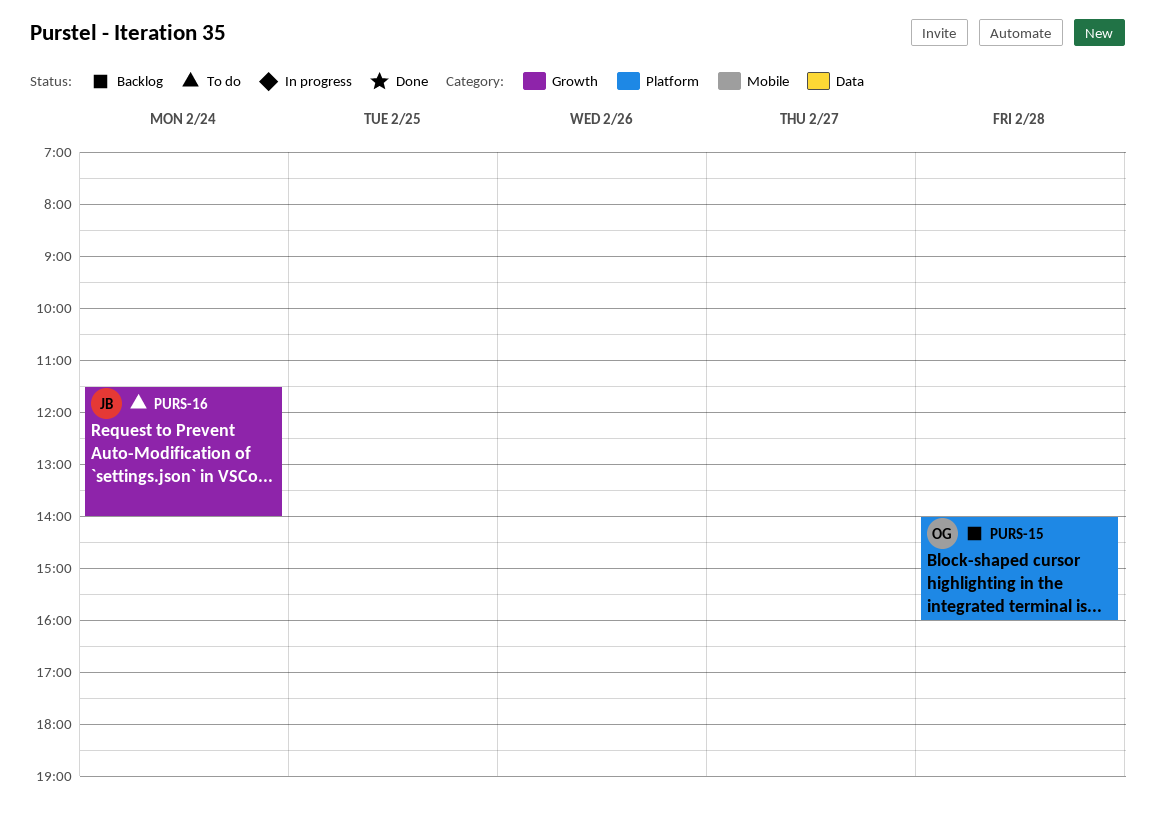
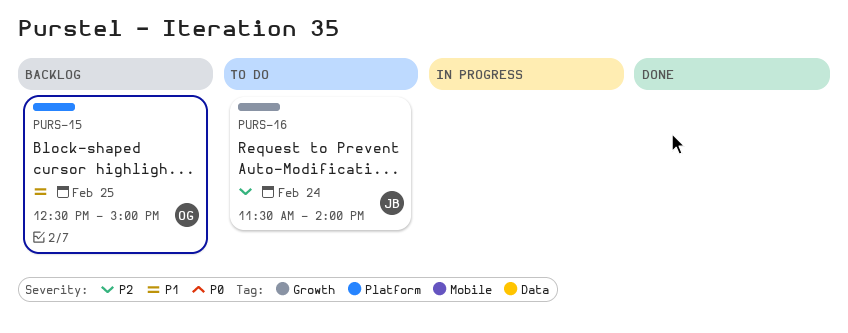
PURS-15, day: Feb 28 -> Feb 25
PURS-15, begins: 14:00 -> 12:30
PURS-15, ends: 16:00 -> 15:00

